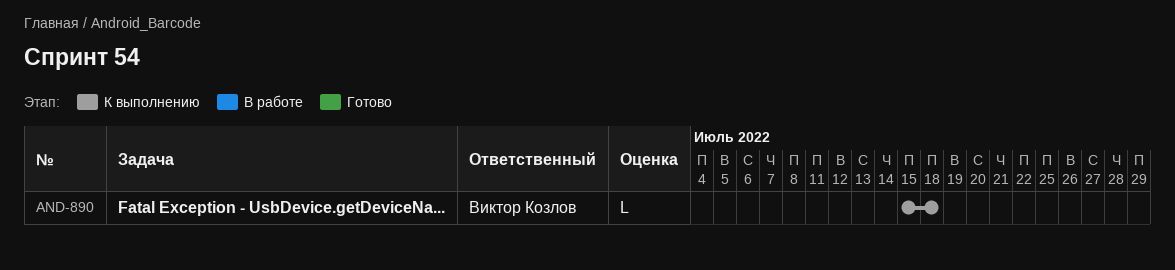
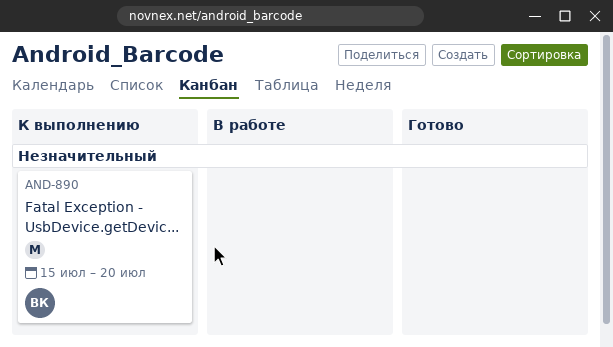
AND-890, estimate: L -> M
AND-890, due: Jul 18 -> Jul 20

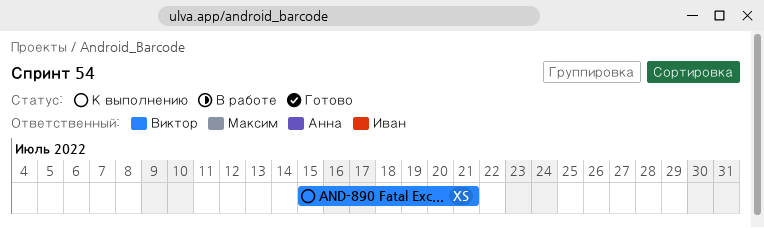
AND-890, estimate: M -> XS
AND-890, due: Jul 20 -> Jul 21

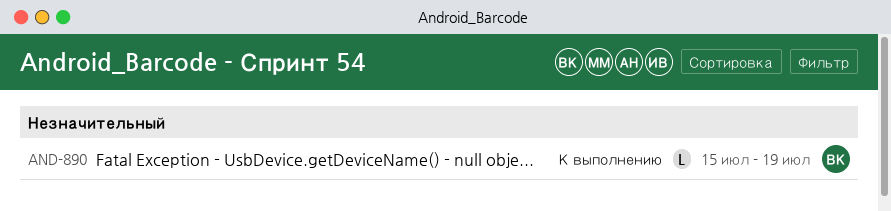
AND-890, estimate: XS -> L
AND-890, due: Jul 21 -> Jul 19

